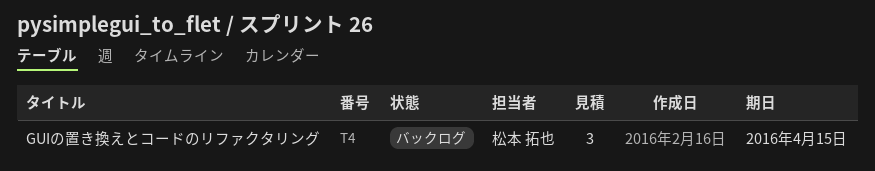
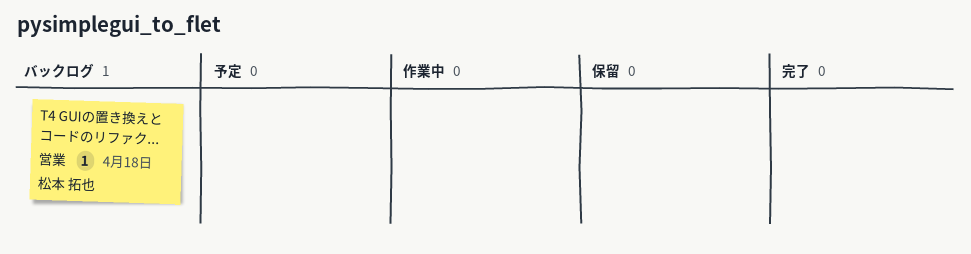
T4, estimate: 3 -> 1
T4, due: Apr 15 -> Apr 18

